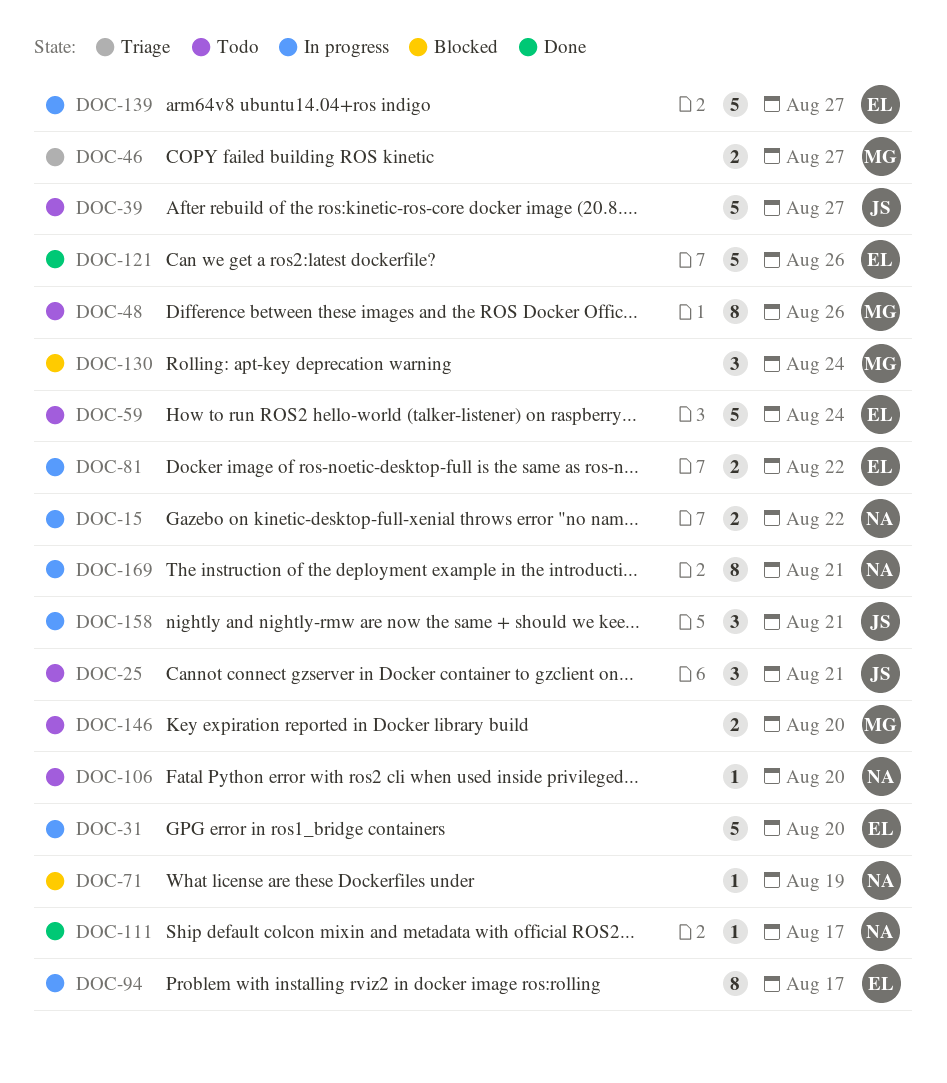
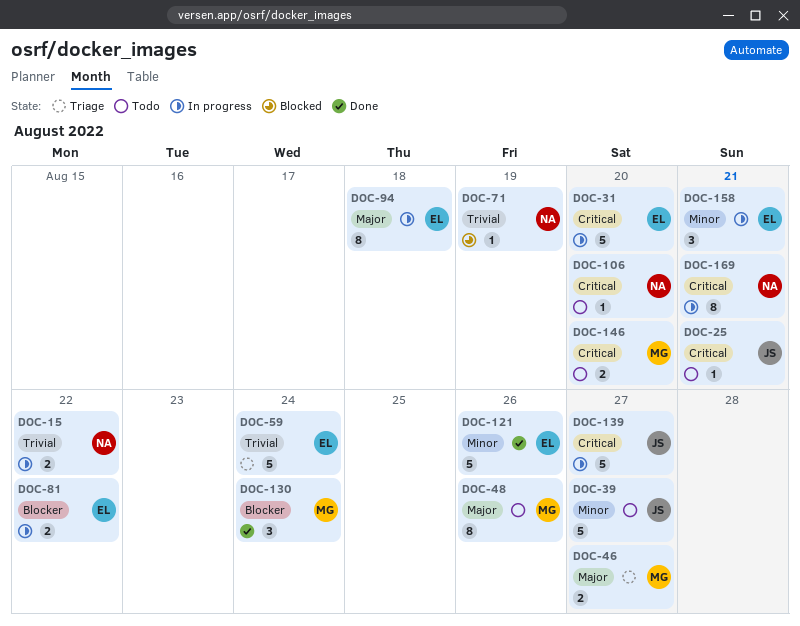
DOC-25, estimate: 3 -> 1
DOC-59, status: Todo -> Triage
DOC-94, due: Aug 17 -> Aug 18
DOC-111: present -> none
DOC-130, status: Blocked -> Done
DOC-139, owner: EL -> JS
DOC-158, owner: JS -> EL

